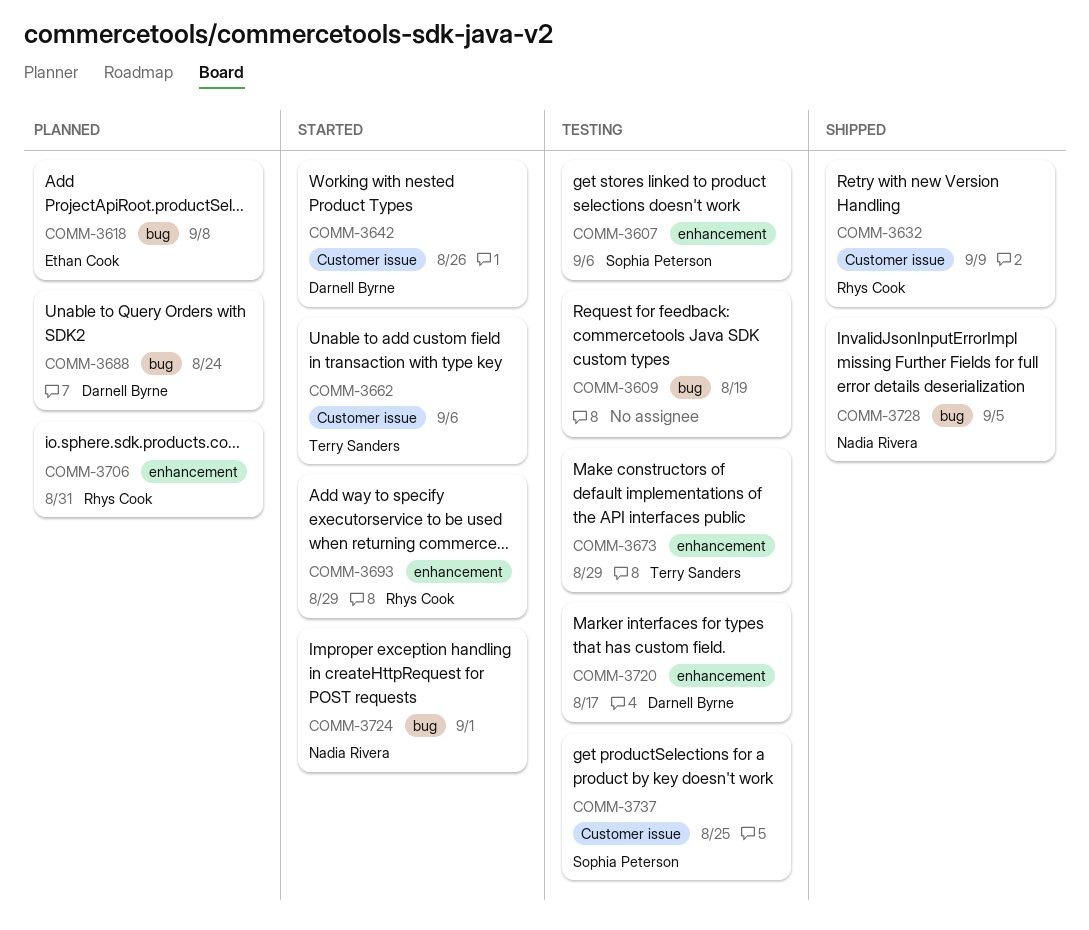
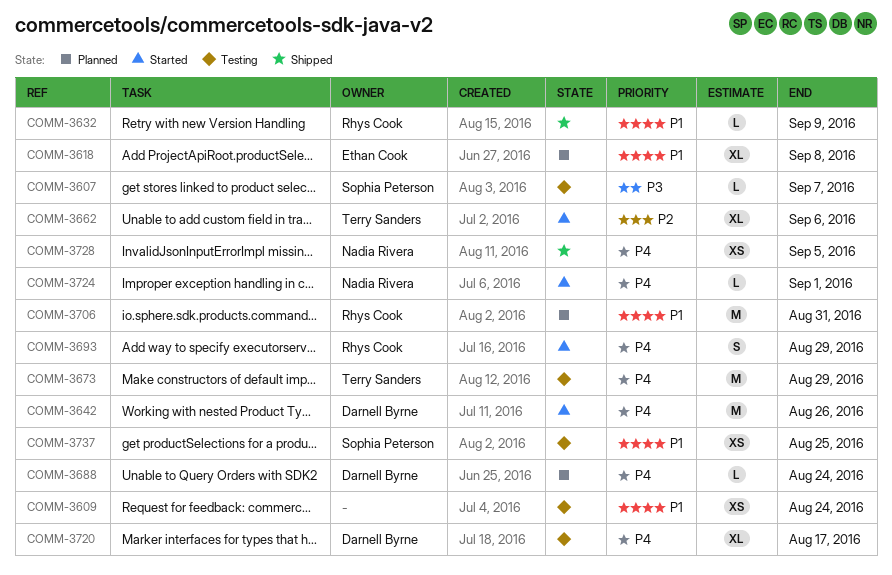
COMM-3607, due: Sep 6 -> Sep 7
COMM-3609, due: Aug 19 -> Aug 24

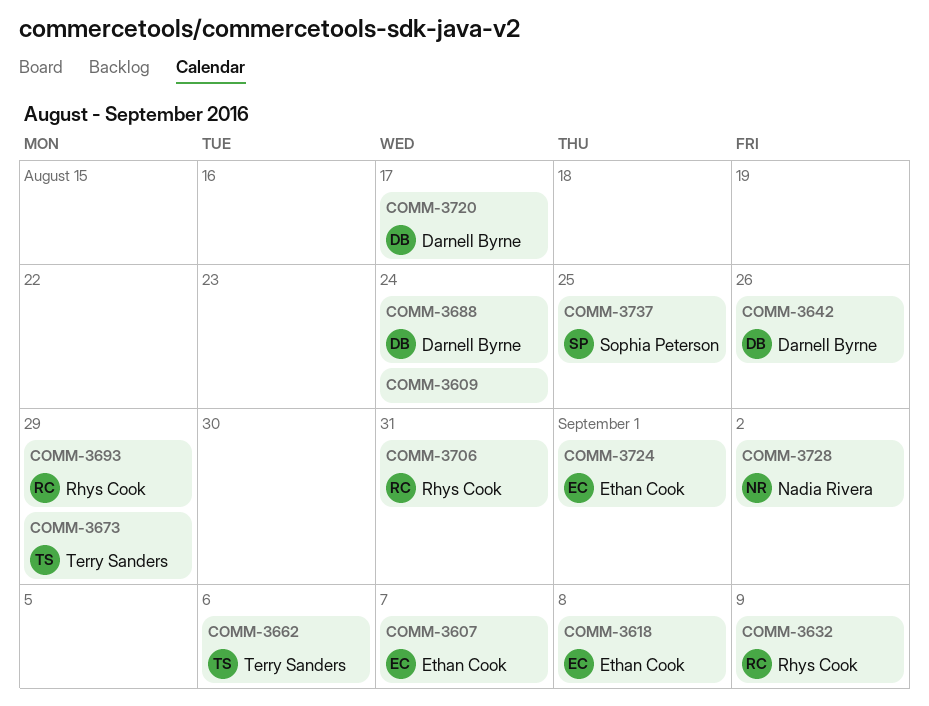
COMM-3607, owner: Sophia Peterson -> Ethan Cook
COMM-3724, owner: Nadia Rivera -> Ethan Cook
COMM-3728, due: Sep 5 -> Sep 2

